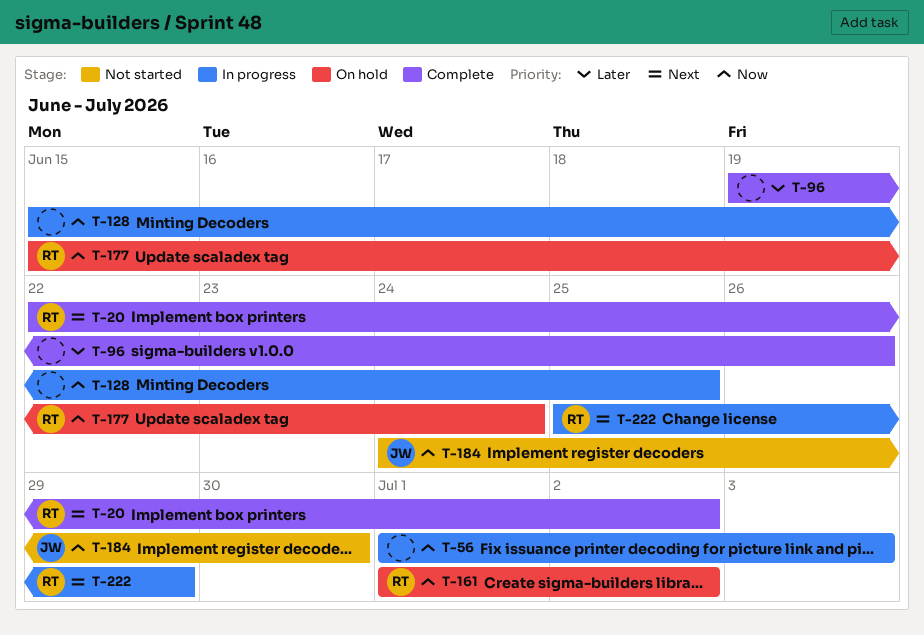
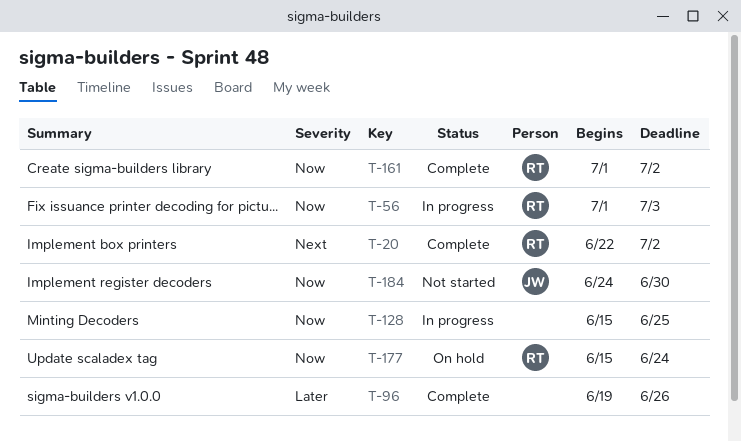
T-56, owner: none -> RT
T-161, status: On hold -> Complete
T-222: present -> none

